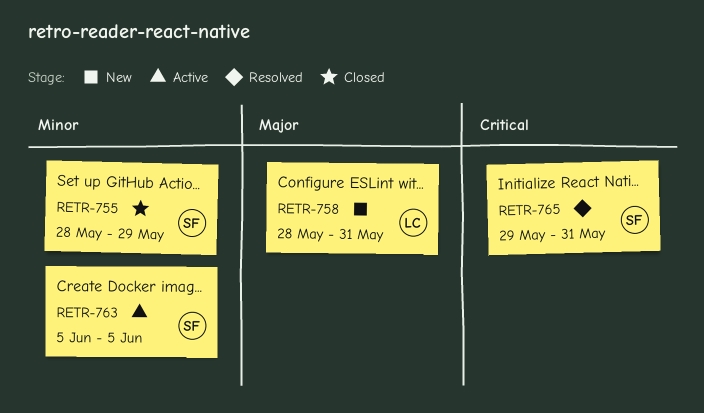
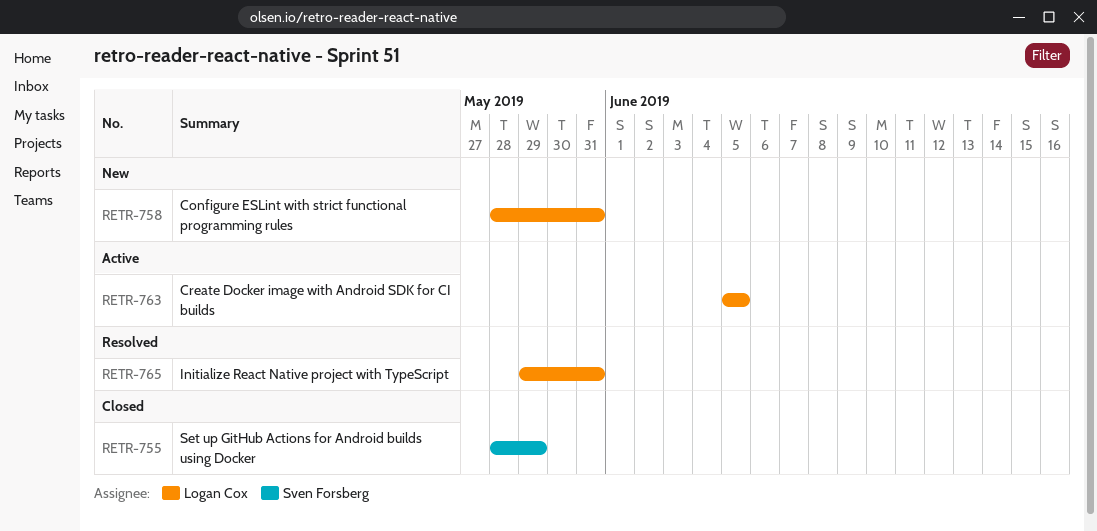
RETR-763, owner: Sven Forsberg -> Logan Cox
RETR-765, owner: Sven Forsberg -> Logan Cox

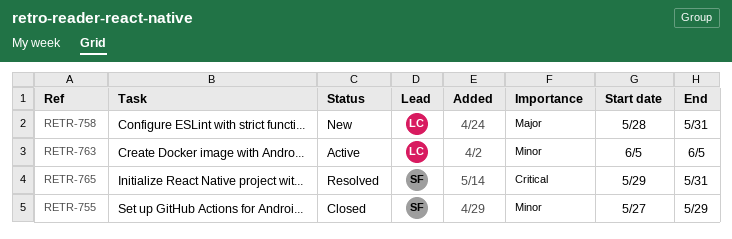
RETR-755, start: May 28 -> May 27
RETR-765, owner: Logan Cox -> Sven Forsberg

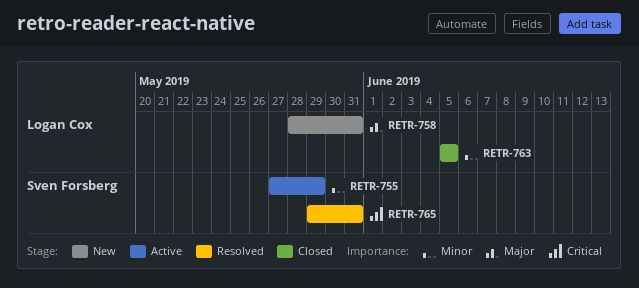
RETR-755, status: Closed -> Active
RETR-763, status: Active -> Closed

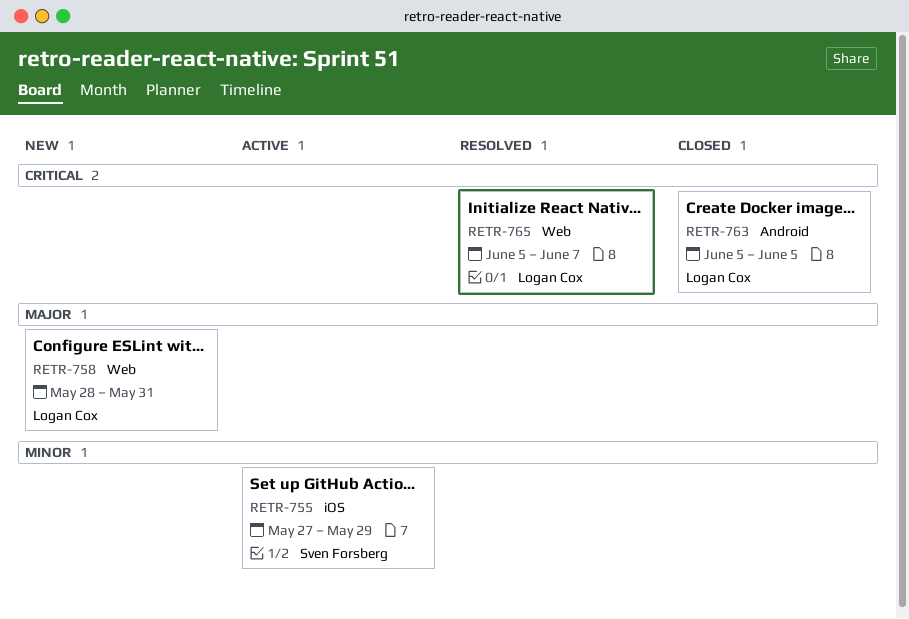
RETR-763, priority: Minor -> Critical
RETR-765, owner: Sven Forsberg -> Logan Cox
RETR-765, start: May 29 -> Jun 5
RETR-765, due: May 31 -> Jun 7

